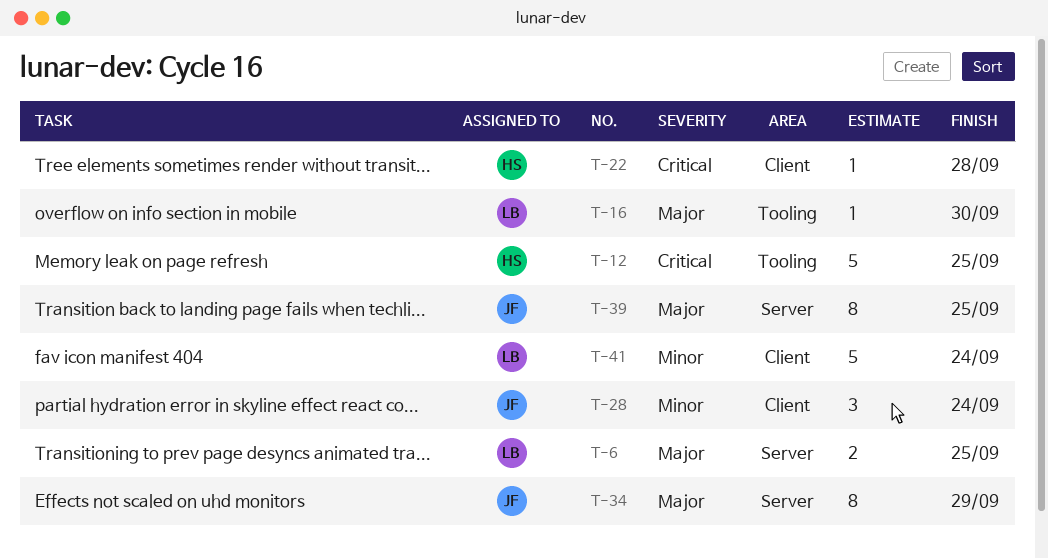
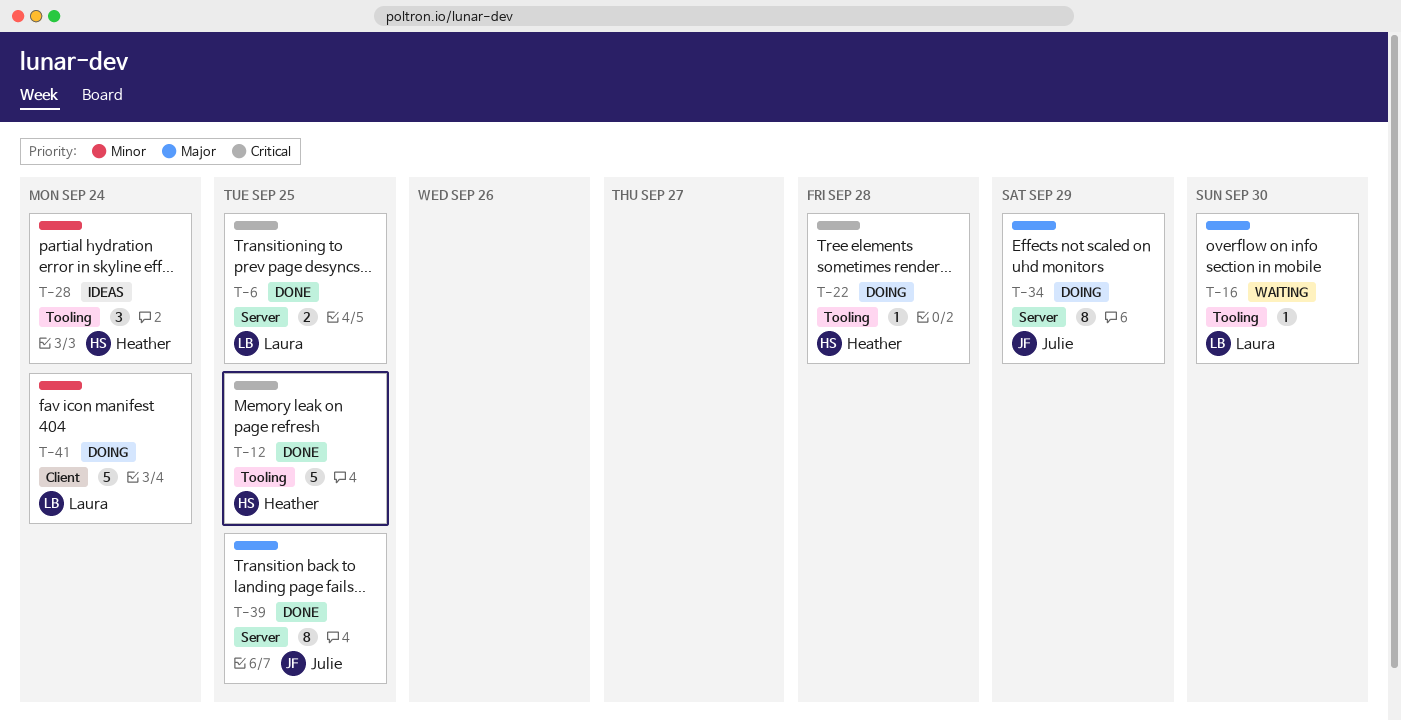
T-6, priority: Major -> Critical
T-22, label: Client -> Tooling
T-28, owner: Julie -> Heather
T-28, label: Client -> Tooling

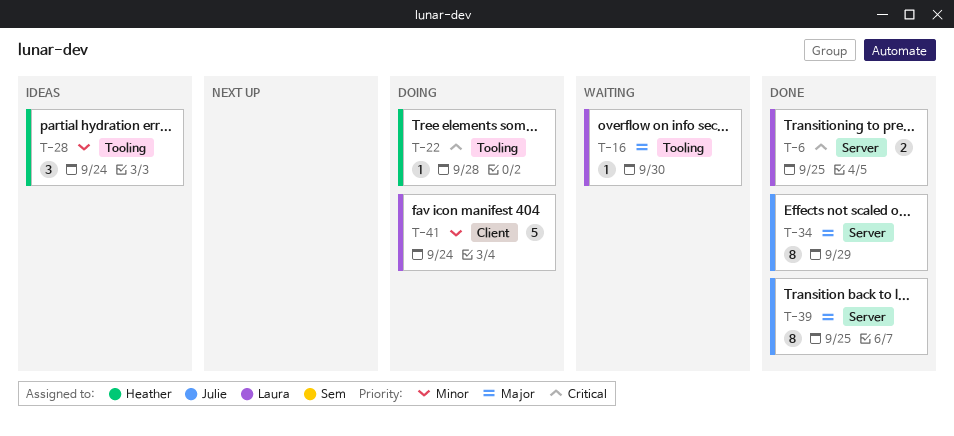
T-12: present -> none
T-34, status: Doing -> Done

